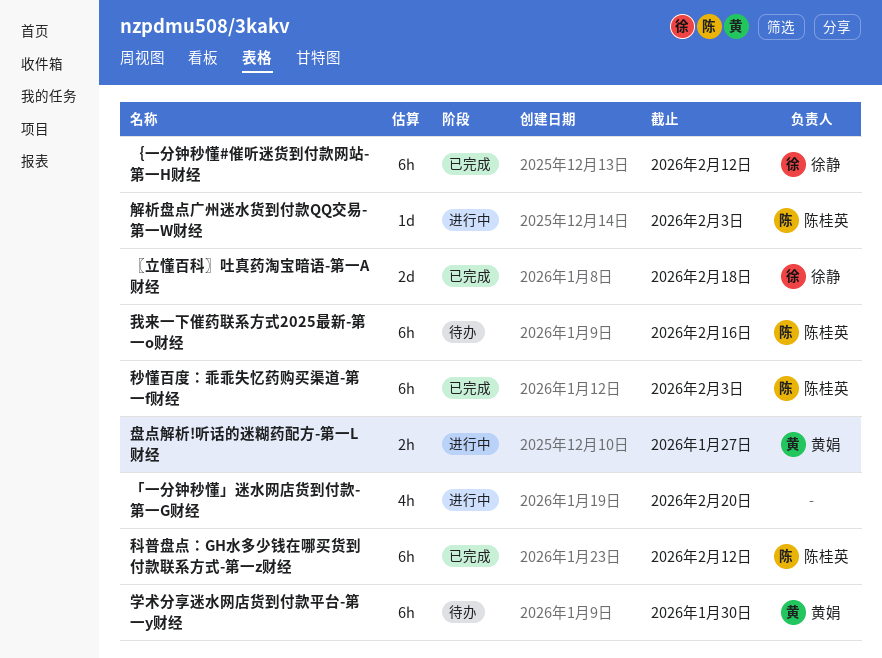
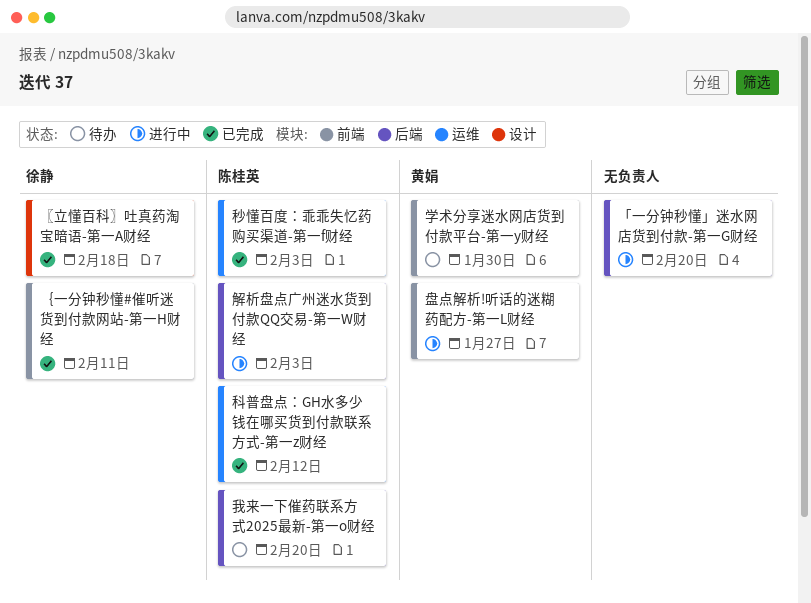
我来一下催药联系方式2025最新-第一o财经, due: Feb 16 -> Feb 20
｛一分钟秒懂#催听迷货到付款网站-第一H财经, due: Feb 12 -> Feb 11

